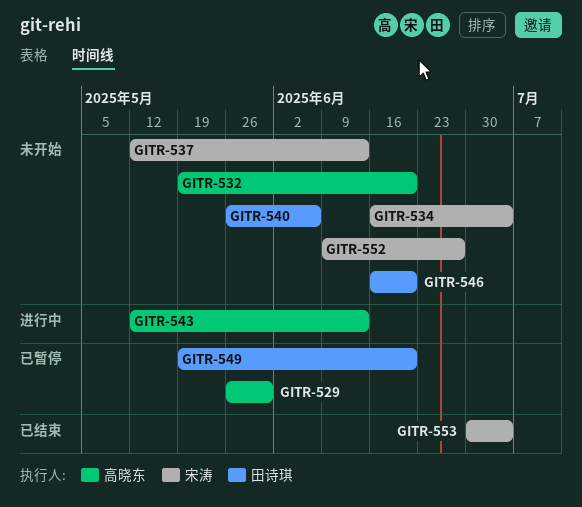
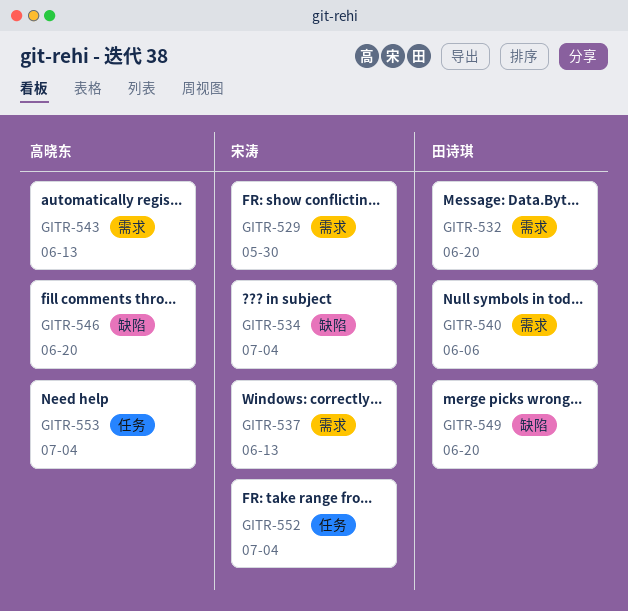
GITR-529, owner: 高晓东 -> 宋涛
GITR-532, owner: 高晓东 -> 田诗琪
GITR-546, owner: 田诗琪 -> 高晓东
GITR-552, due: Jun 27 -> Jul 4
GITR-553, owner: 宋涛 -> 高晓东

